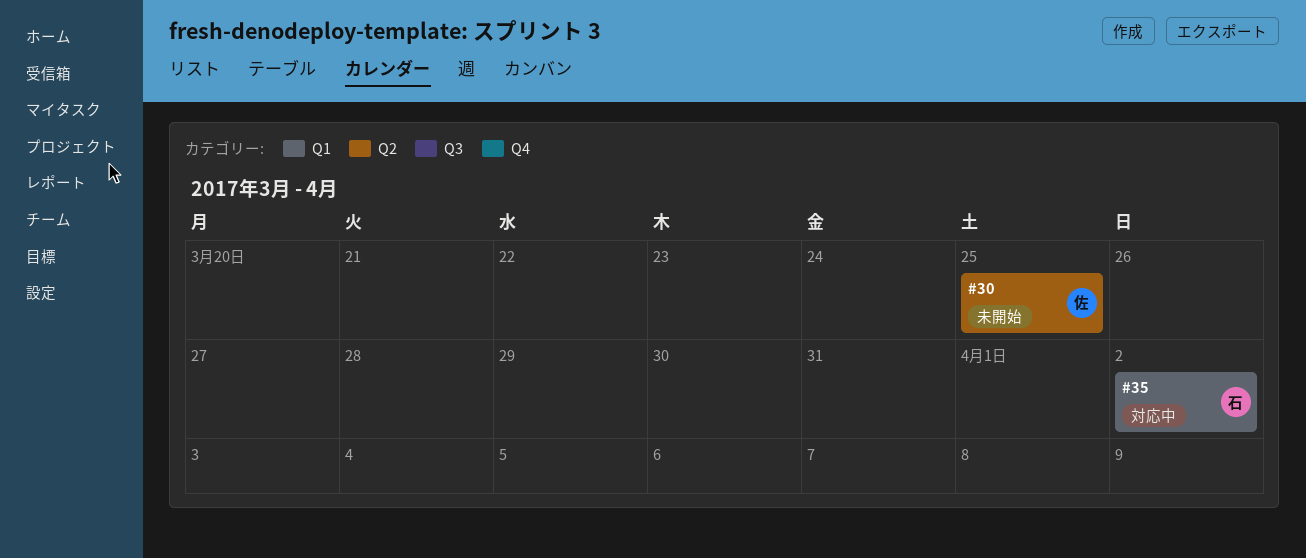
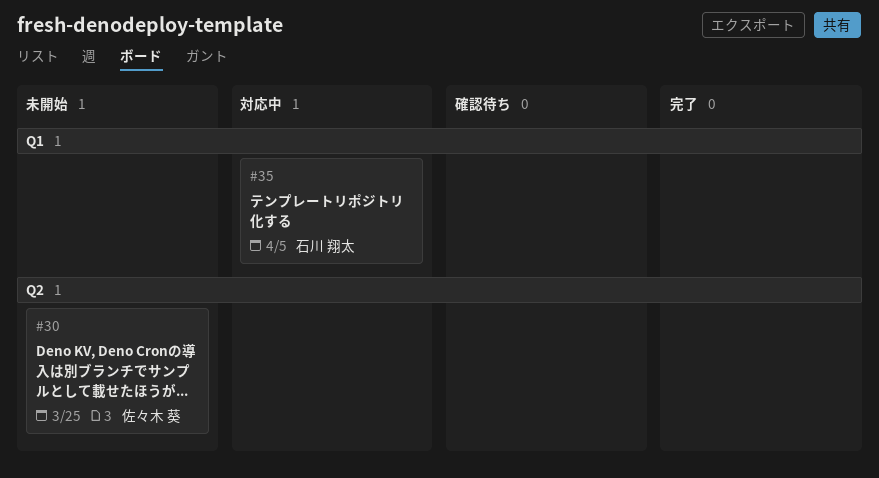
#35, due: Apr 2 -> Apr 5

